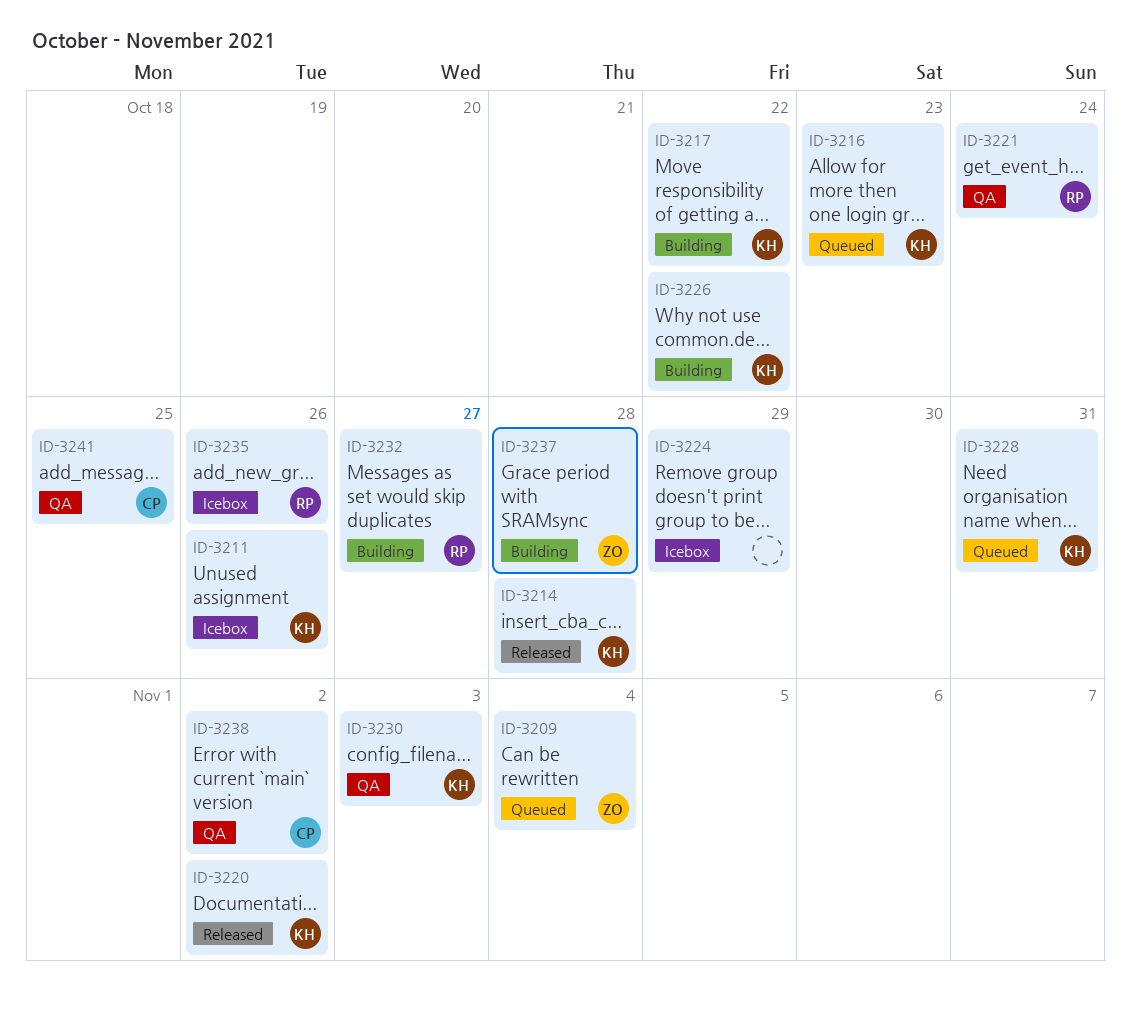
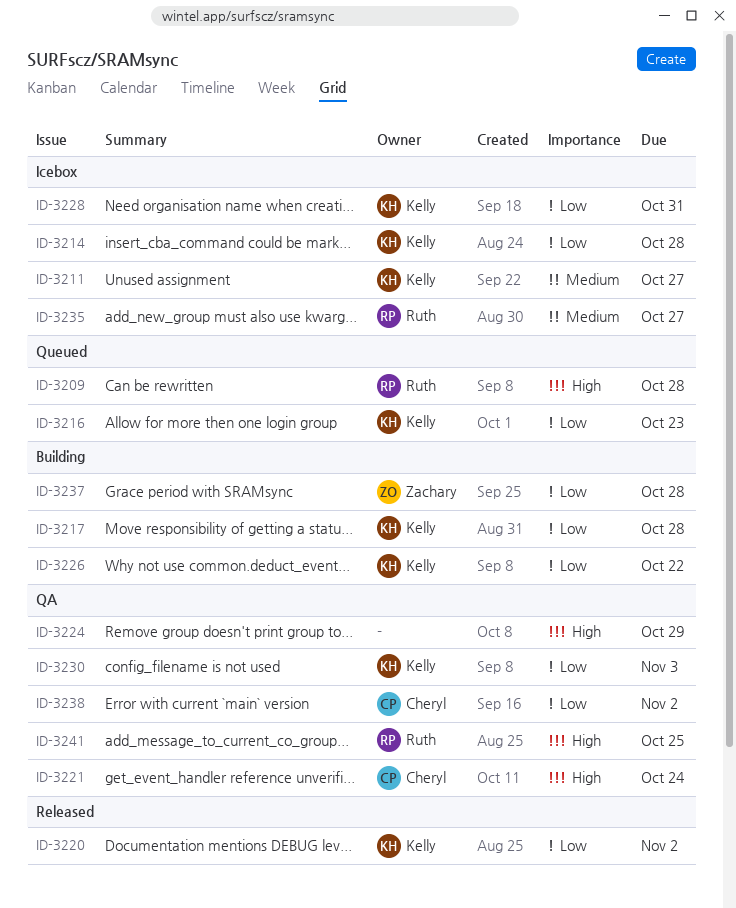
ID-3209, owner: Zachary -> Ruth
ID-3209, due: Nov 4 -> Oct 28
ID-3211, due: Oct 26 -> Oct 27
ID-3214, status: Released -> Icebox
ID-3217, due: Oct 22 -> Oct 28
ID-3221, owner: Ruth -> Cheryl
ID-3224, status: Icebox -> QA
ID-3228, status: Queued -> Icebox
ID-3232: present -> none
ID-3235, due: Oct 26 -> Oct 27
ID-3241, owner: Cheryl -> Ruth

